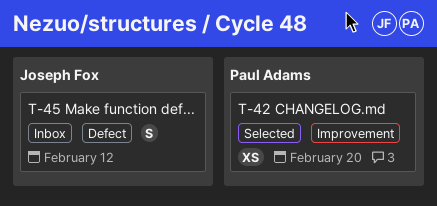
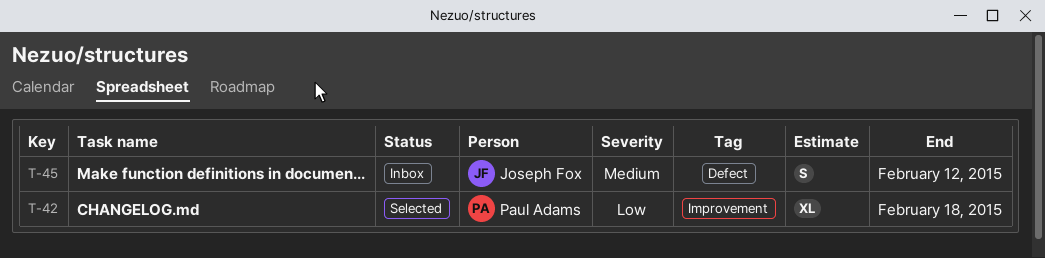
T-42, estimate: XS -> XL
T-42, due: Feb 20 -> Feb 18

